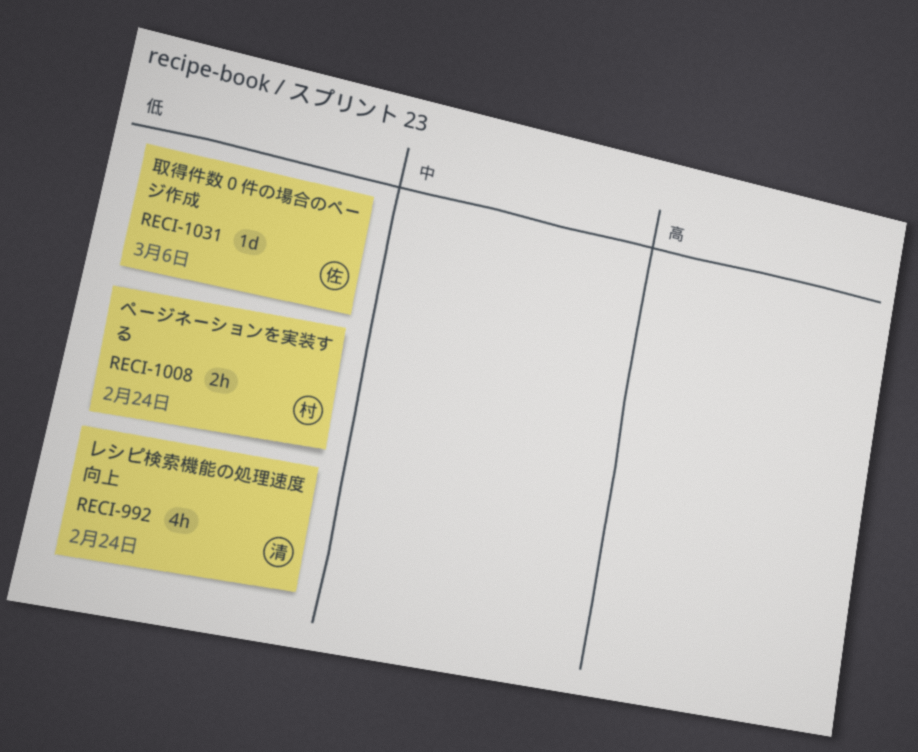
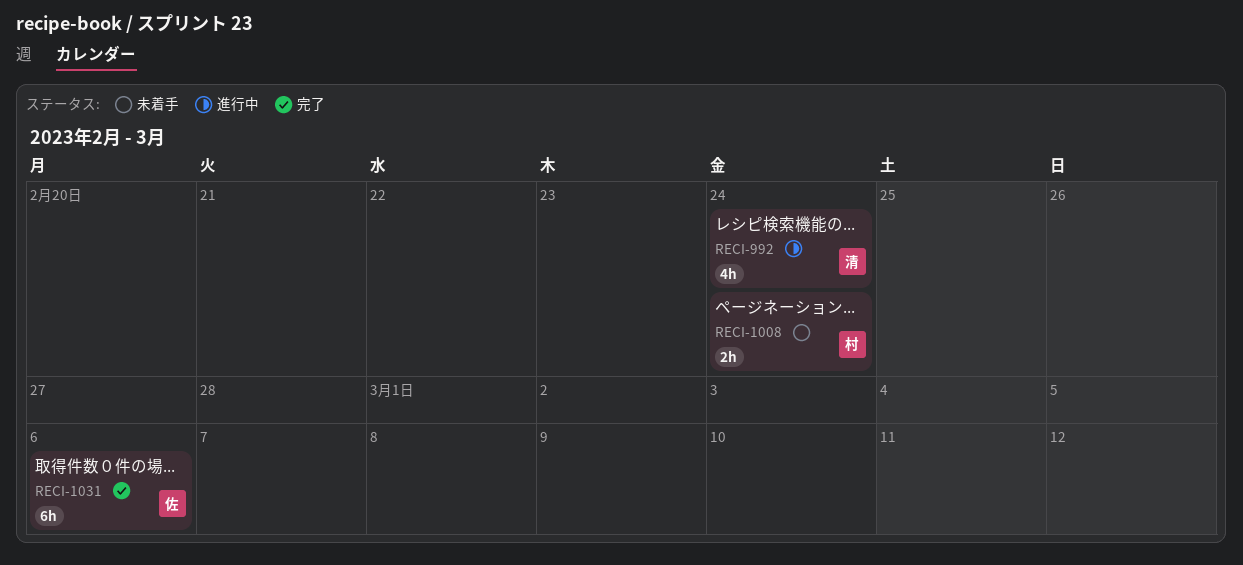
RECI-1031, estimate: 1d -> 6h

